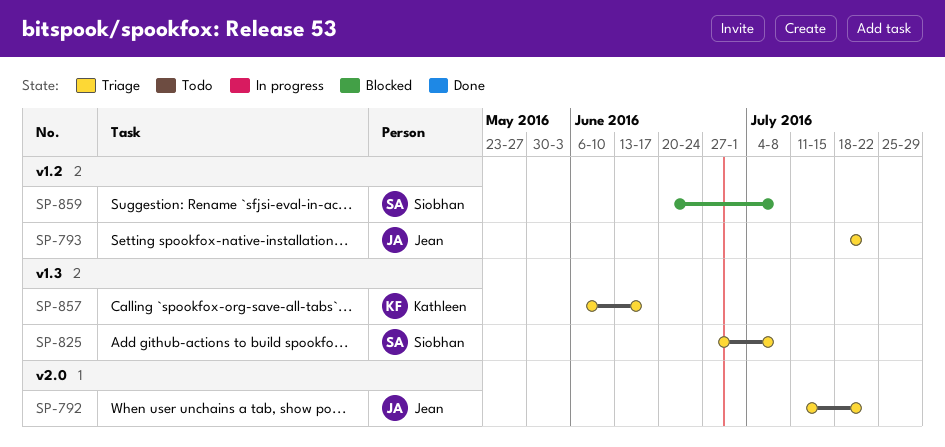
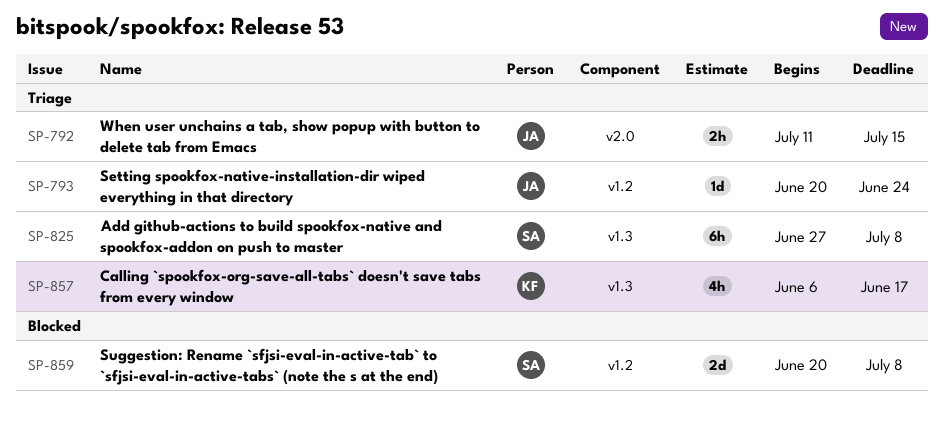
SP-792, due: Jul 22 -> Jul 15
SP-793, start: Jul 18 -> Jun 20
SP-793, due: Jul 22 -> Jun 24

